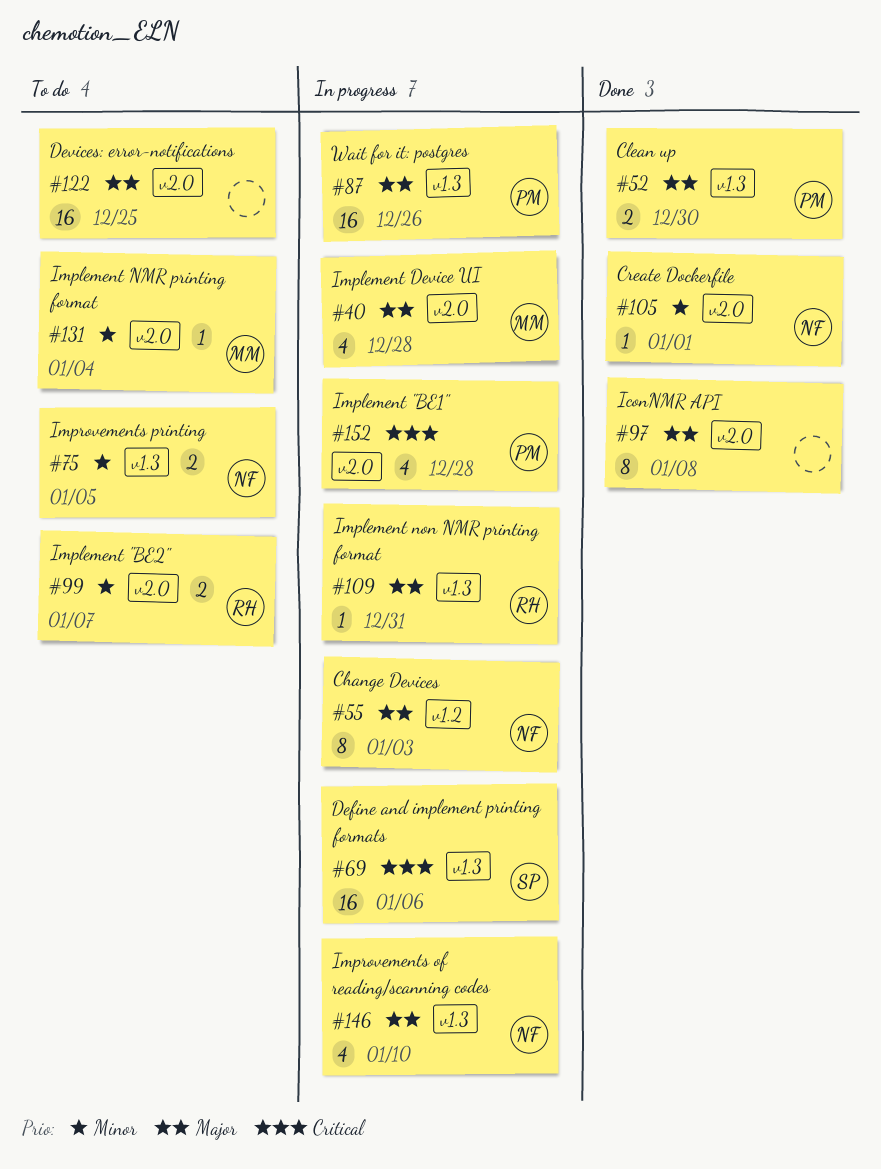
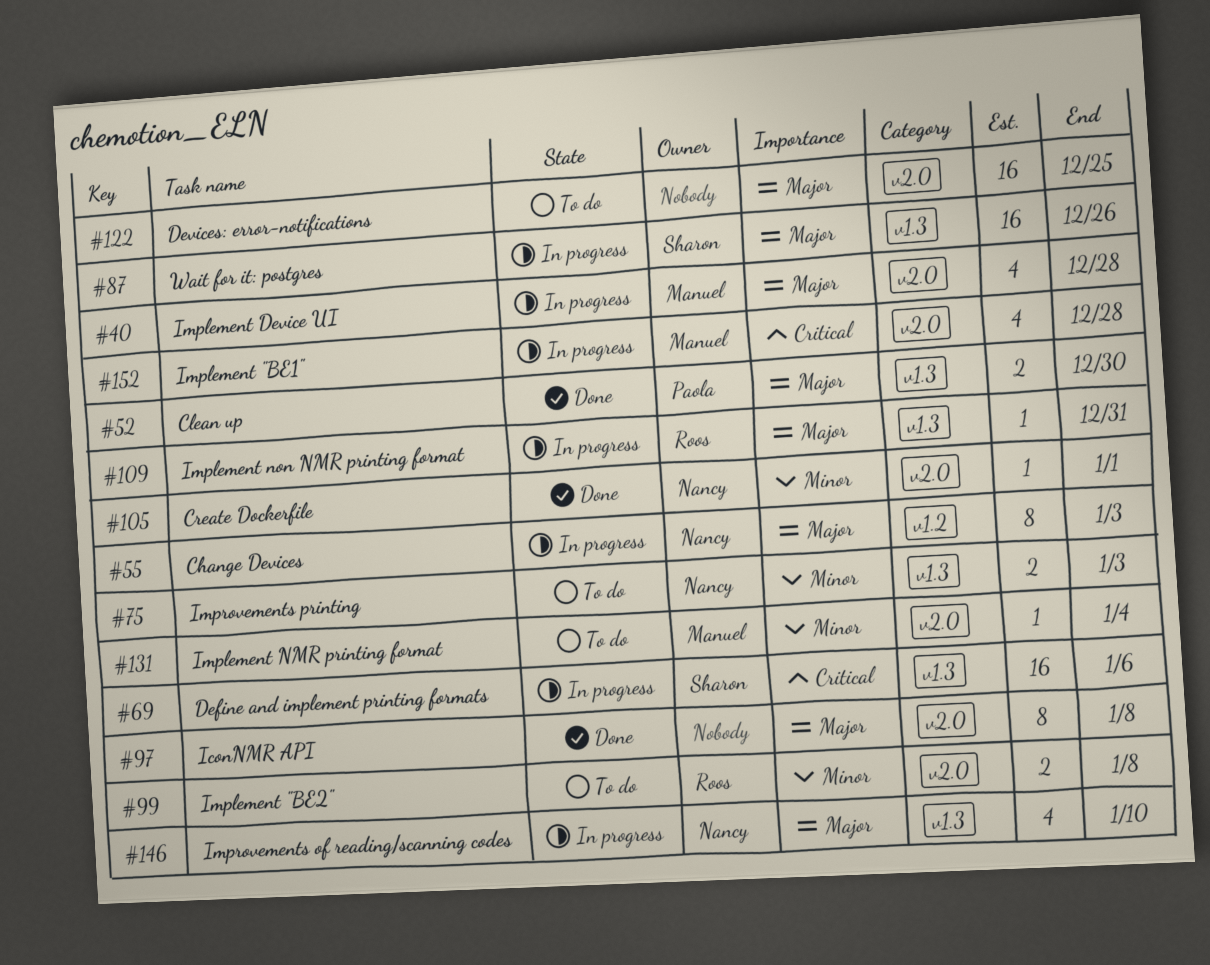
#75, due: Jan 5 -> Jan 3
#87, owner: Paola -> Sharon
#99, due: Jan 7 -> Jan 8
#152, owner: Paola -> Manuel

